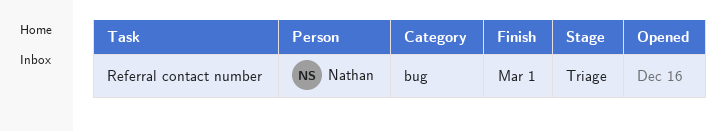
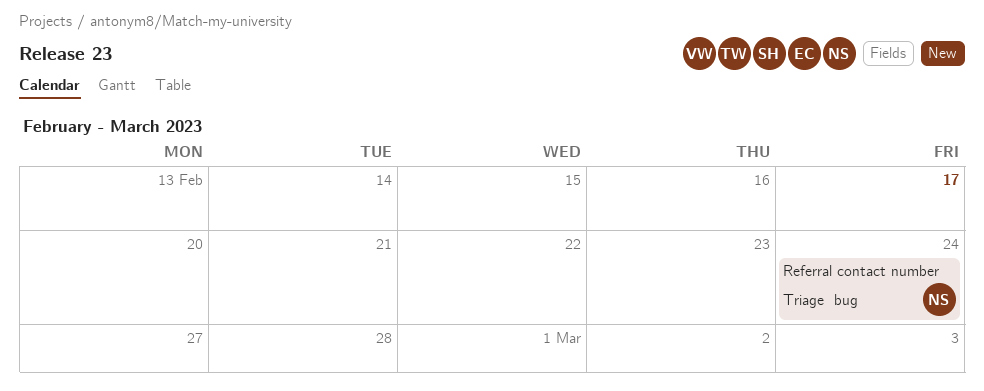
Referral contact number, due: Mar 1 -> Feb 24

